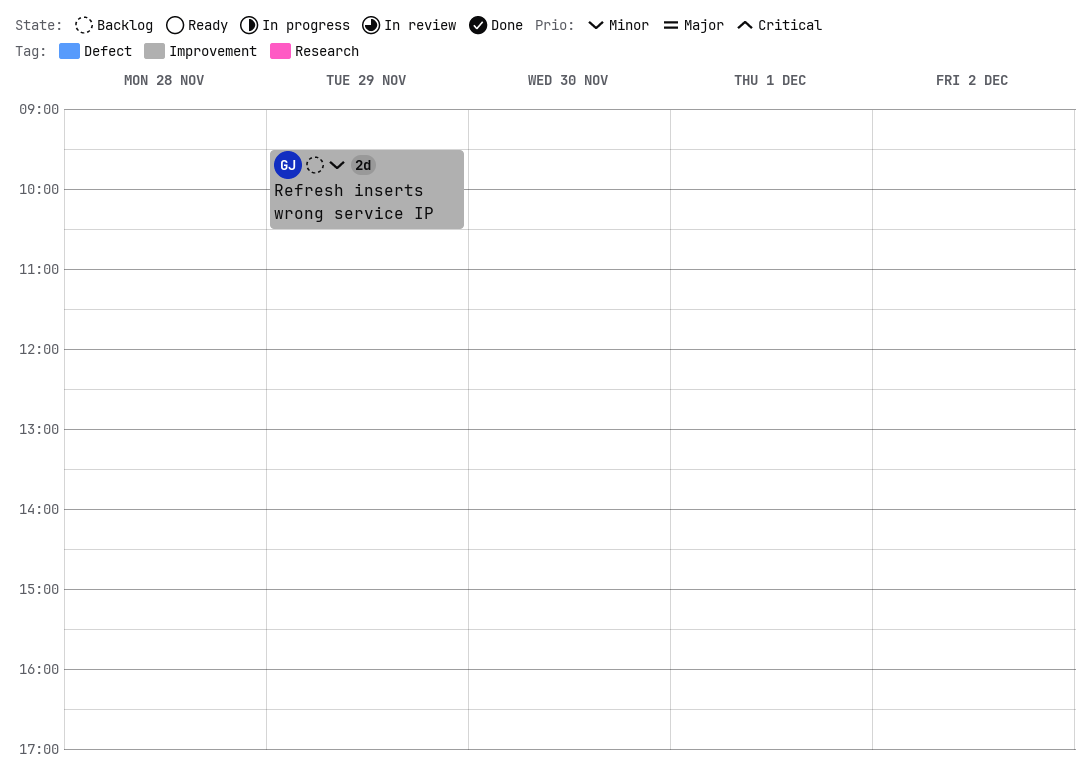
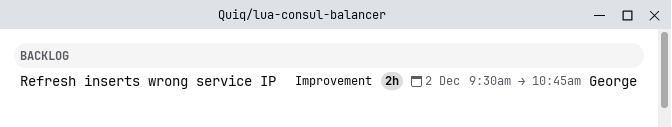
Refresh inserts wrong service IP, estimate: 2d -> 2h
Refresh inserts wrong service IP, day: Nov 29 -> Dec 2
Refresh inserts wrong service IP, ends: 10:30 -> 10:45

